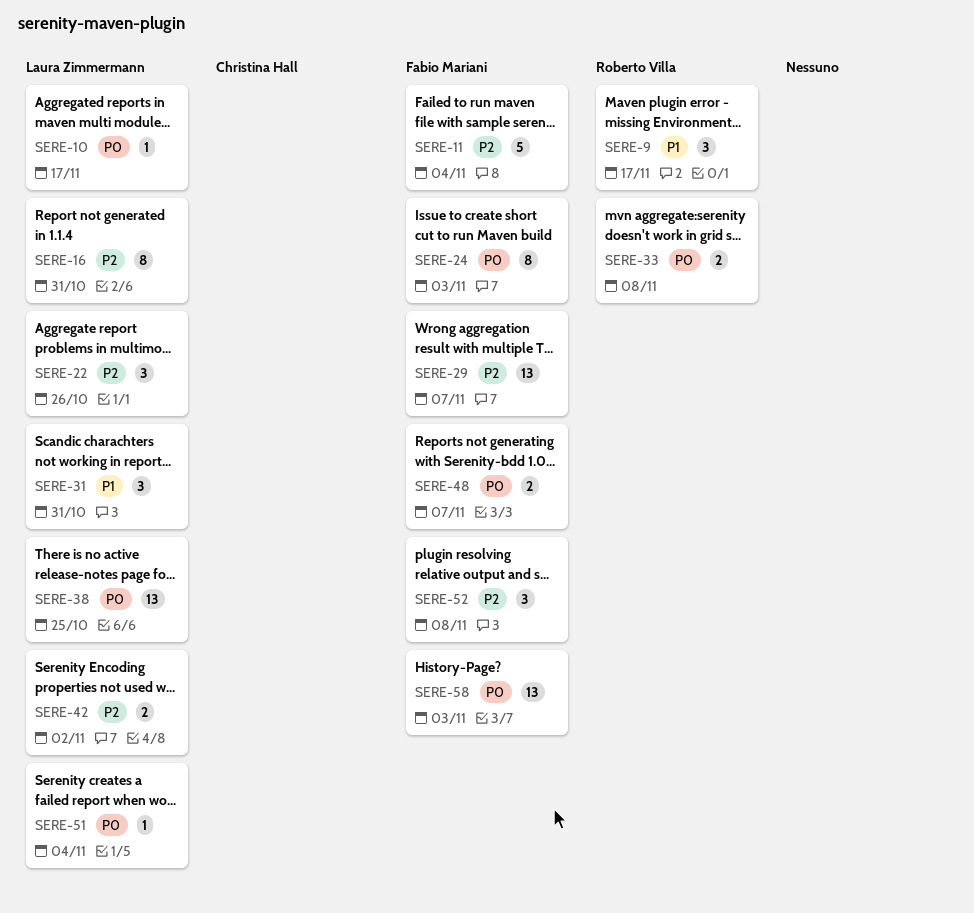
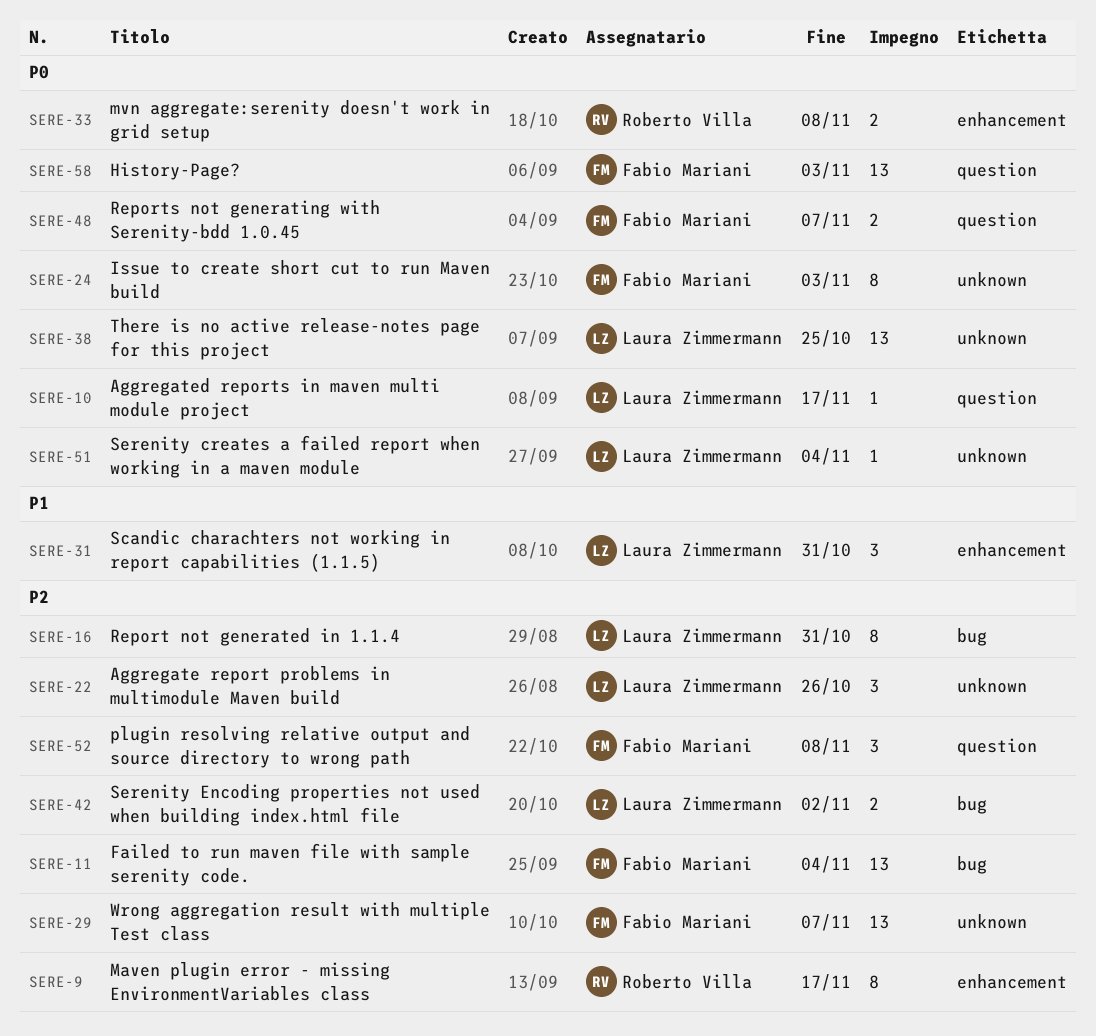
SERE-9, priority: P1 -> P2
SERE-9, estimate: 3 -> 8
SERE-11, estimate: 5 -> 13

